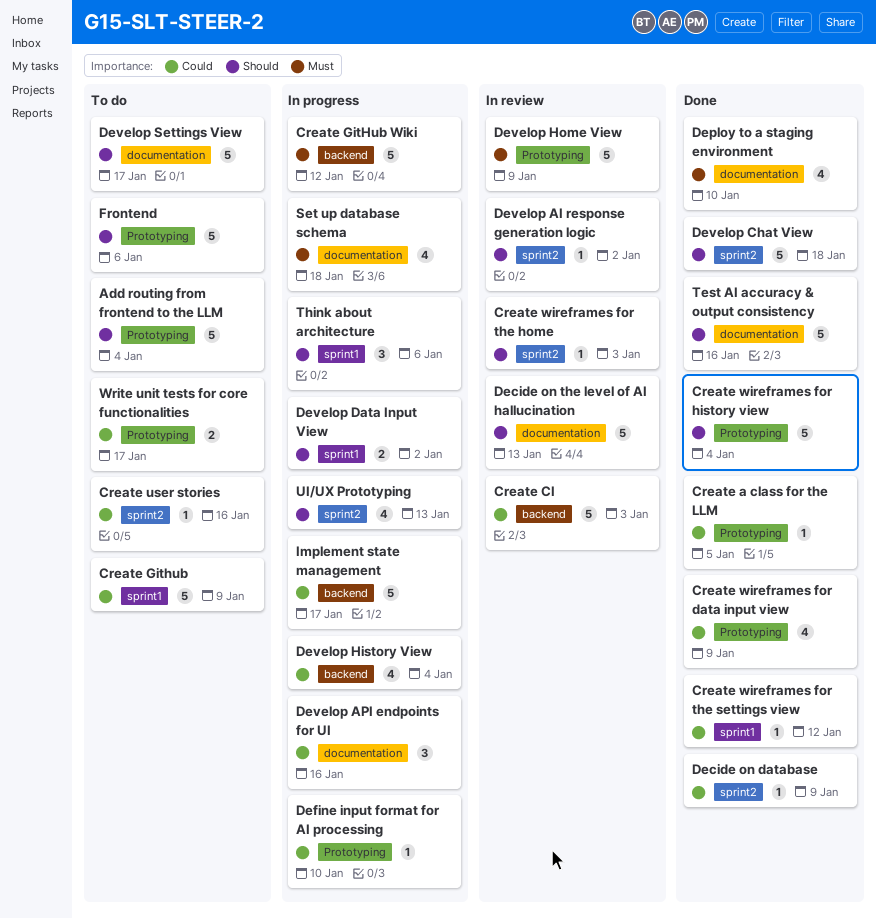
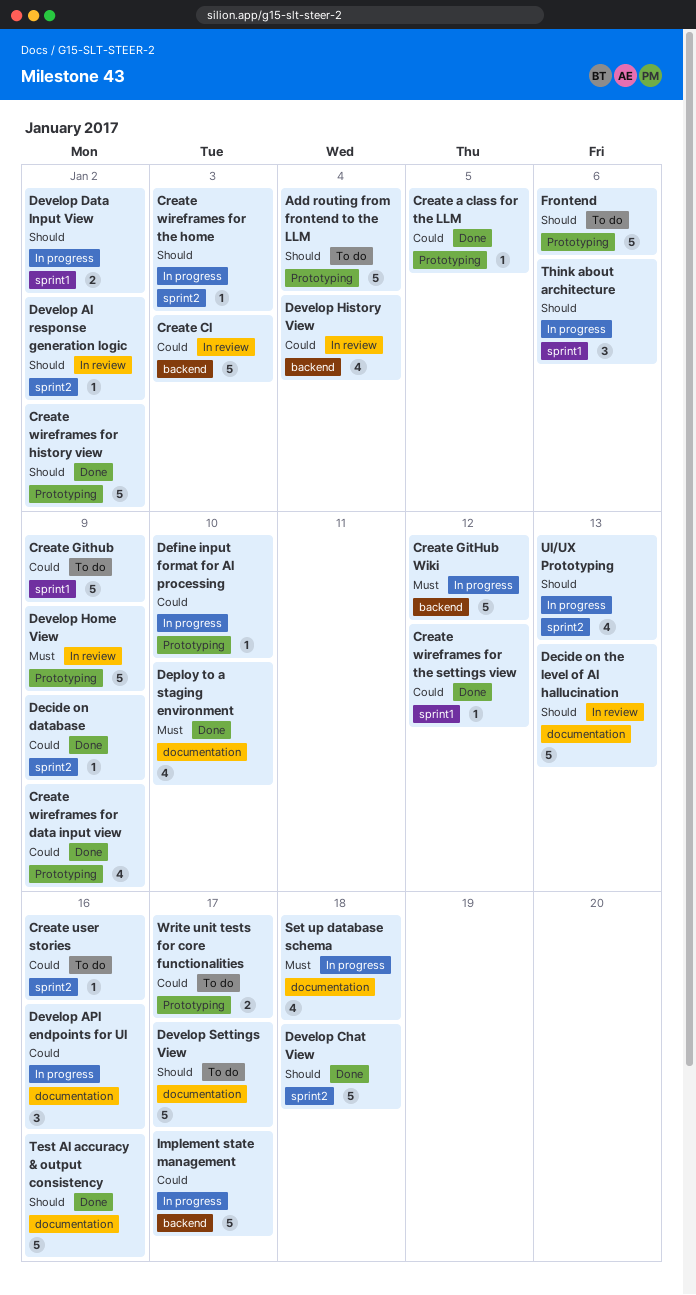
Create wireframes for history view, due: Jan 4 -> Jan 2
Create wireframes for the home, status: In review -> In progress
Develop History View, status: In progress -> In review

